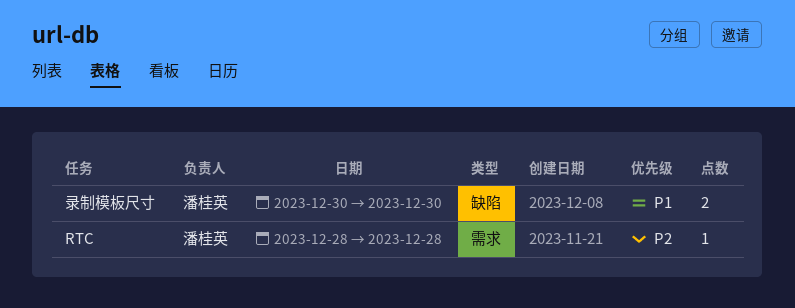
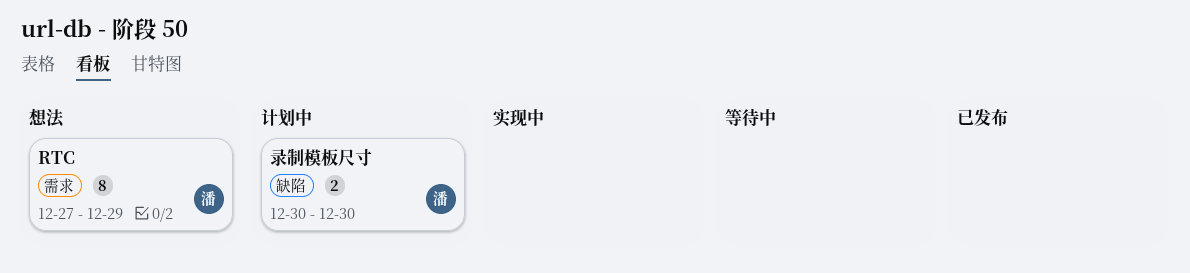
RTC, estimate: 1 -> 8
RTC, start: Dec 28 -> Dec 27
RTC, due: Dec 28 -> Dec 29

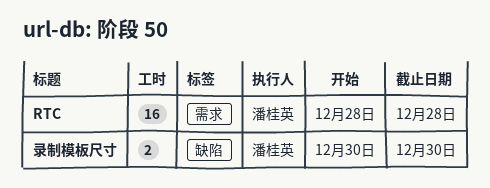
RTC, estimate: 8 -> 16
RTC, start: Dec 27 -> Dec 28
RTC, due: Dec 29 -> Dec 28

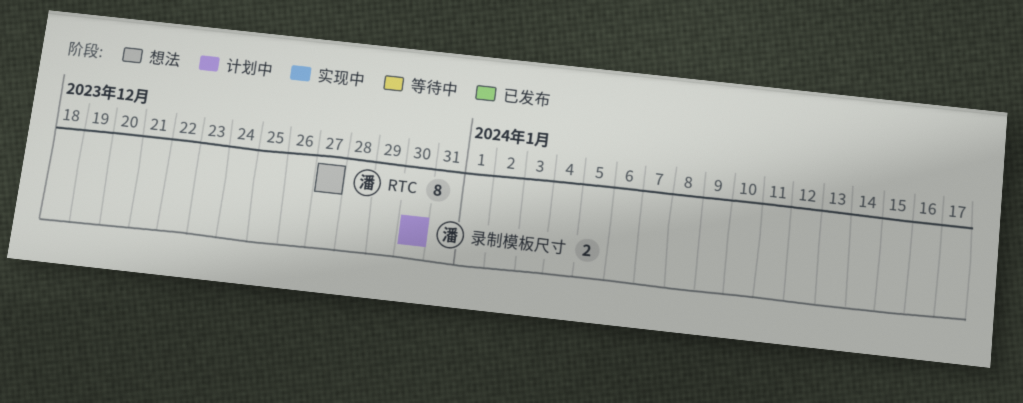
RTC, estimate: 16 -> 8
RTC, start: Dec 28 -> Dec 27
RTC, due: Dec 28 -> Dec 27

